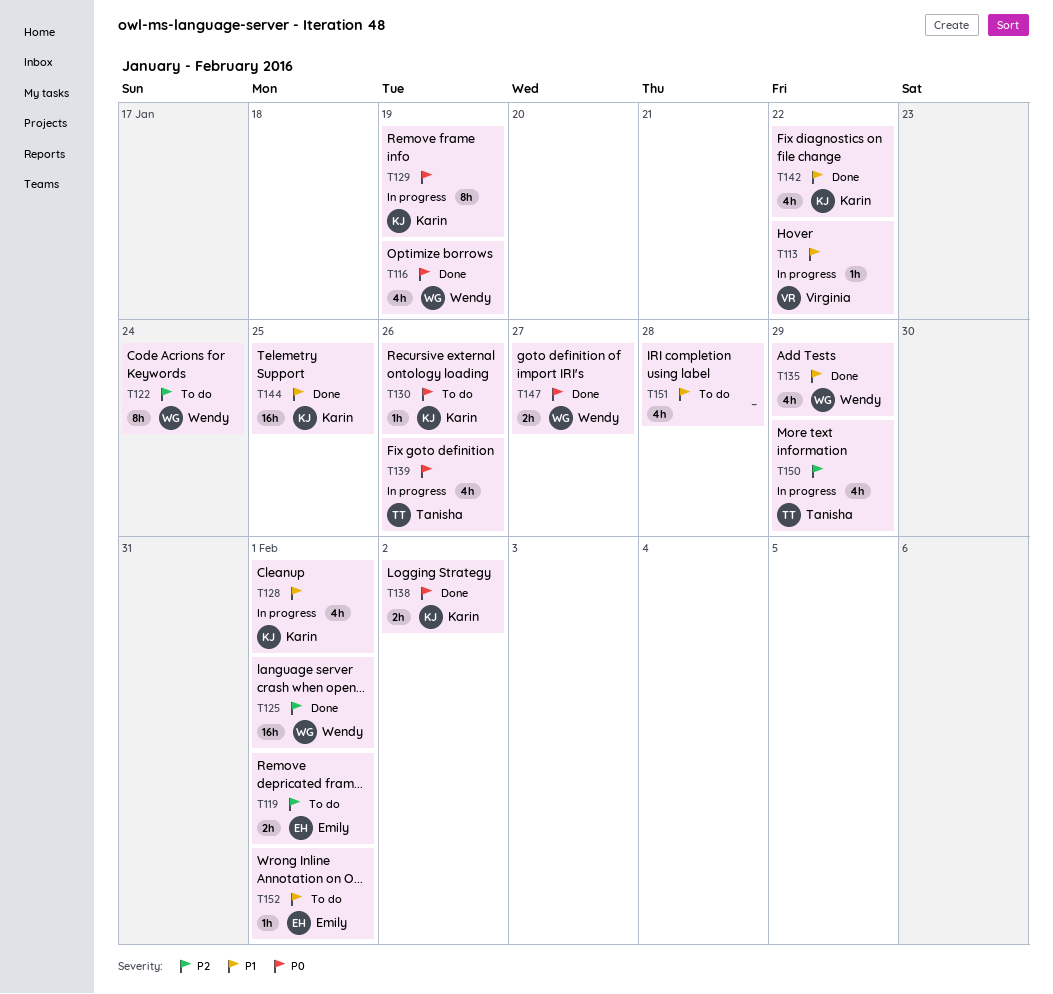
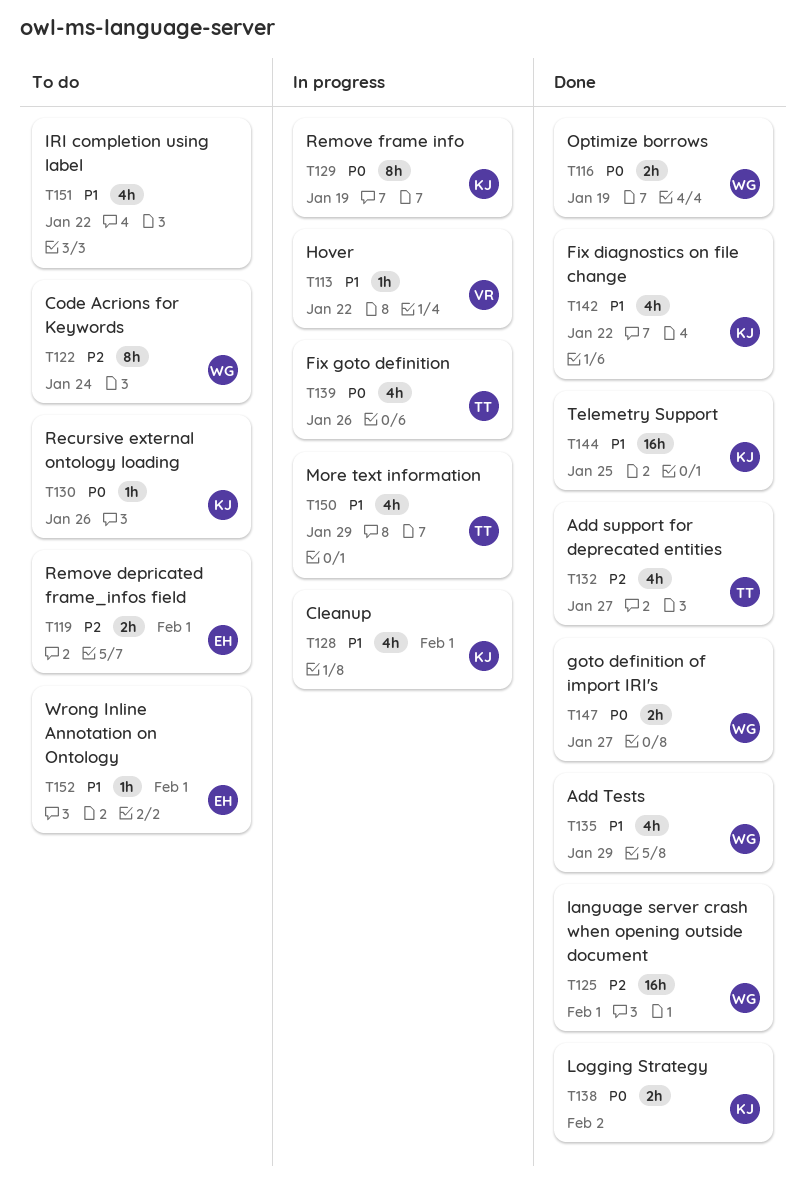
T116, estimate: 4h -> 2h
T132: none -> present
T150, priority: P2 -> P1
T151, due: Jan 28 -> Jan 22

